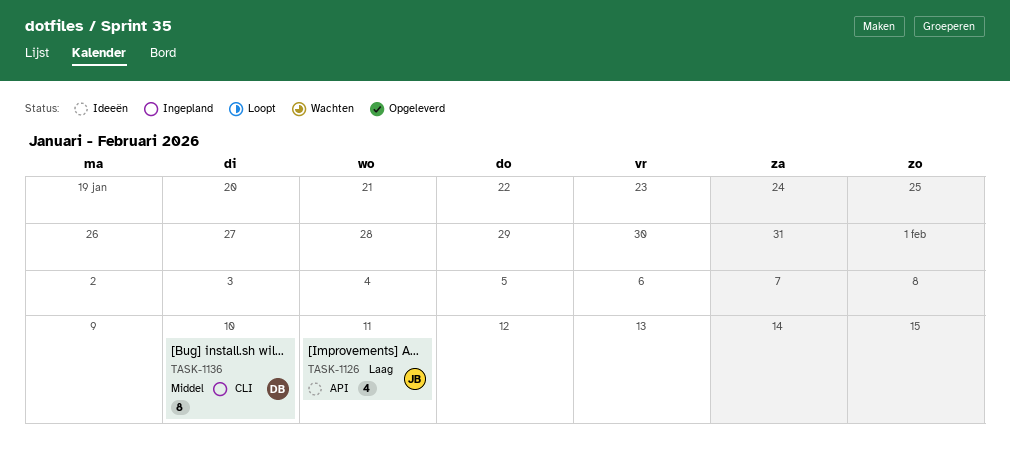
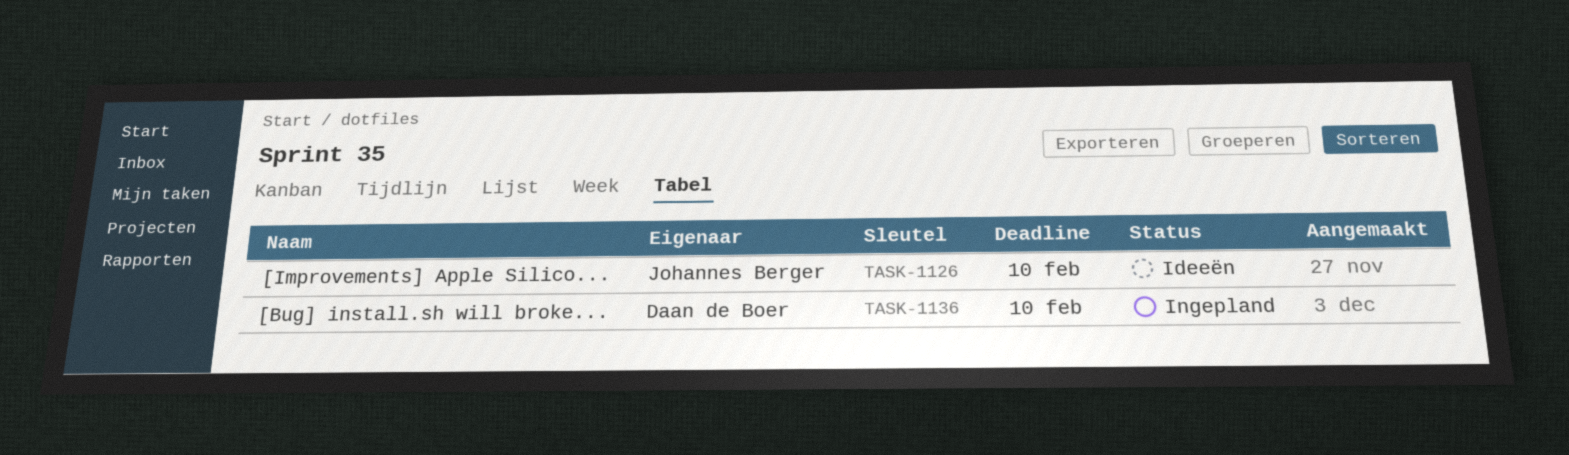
TASK-1126, due: Feb 11 -> Feb 10

